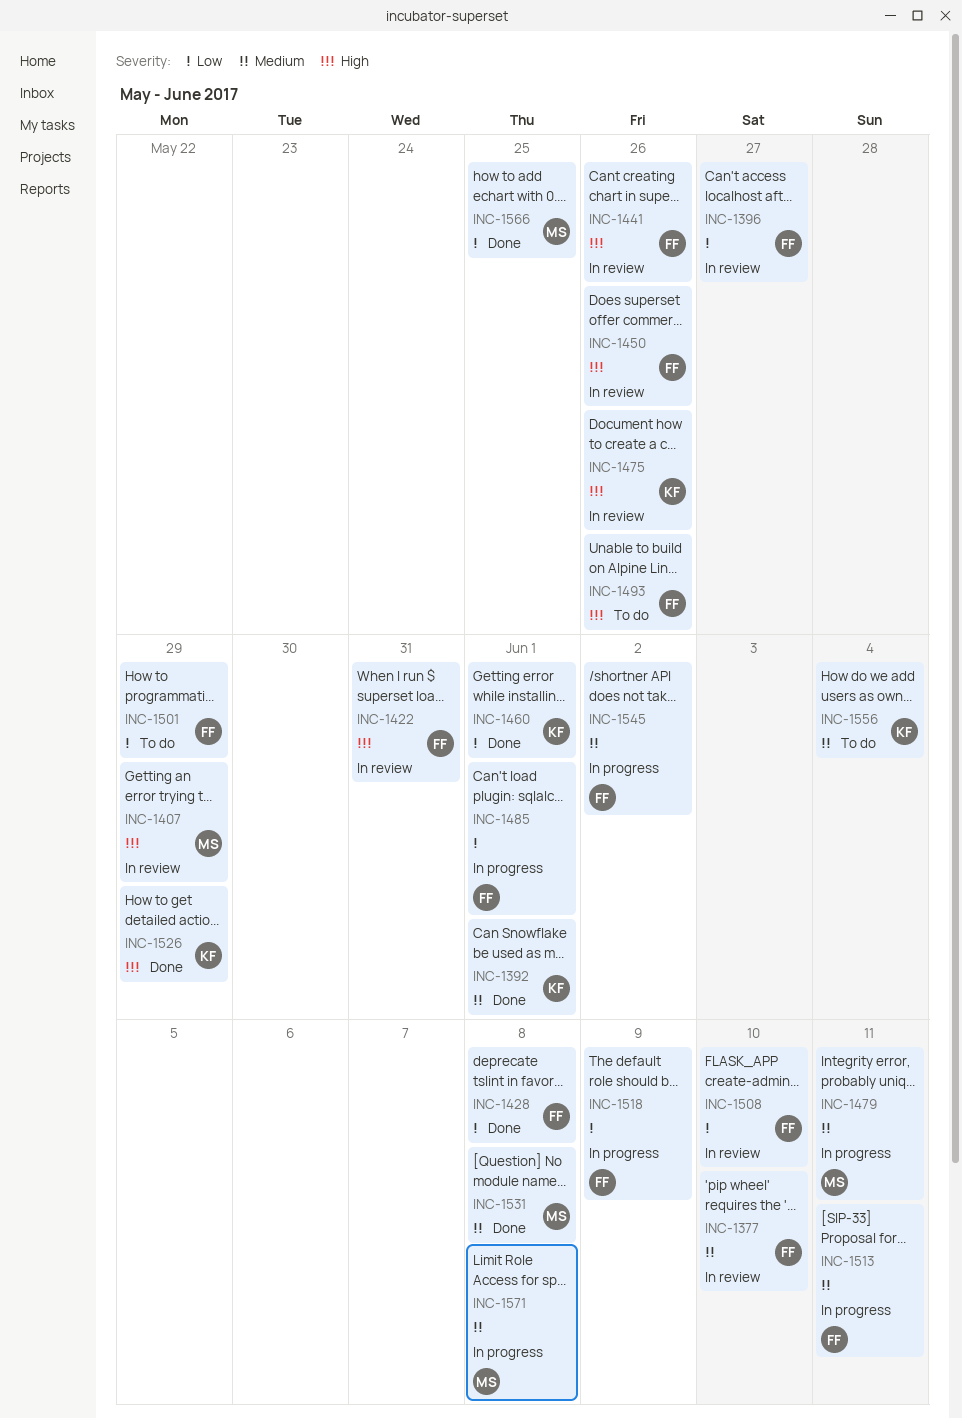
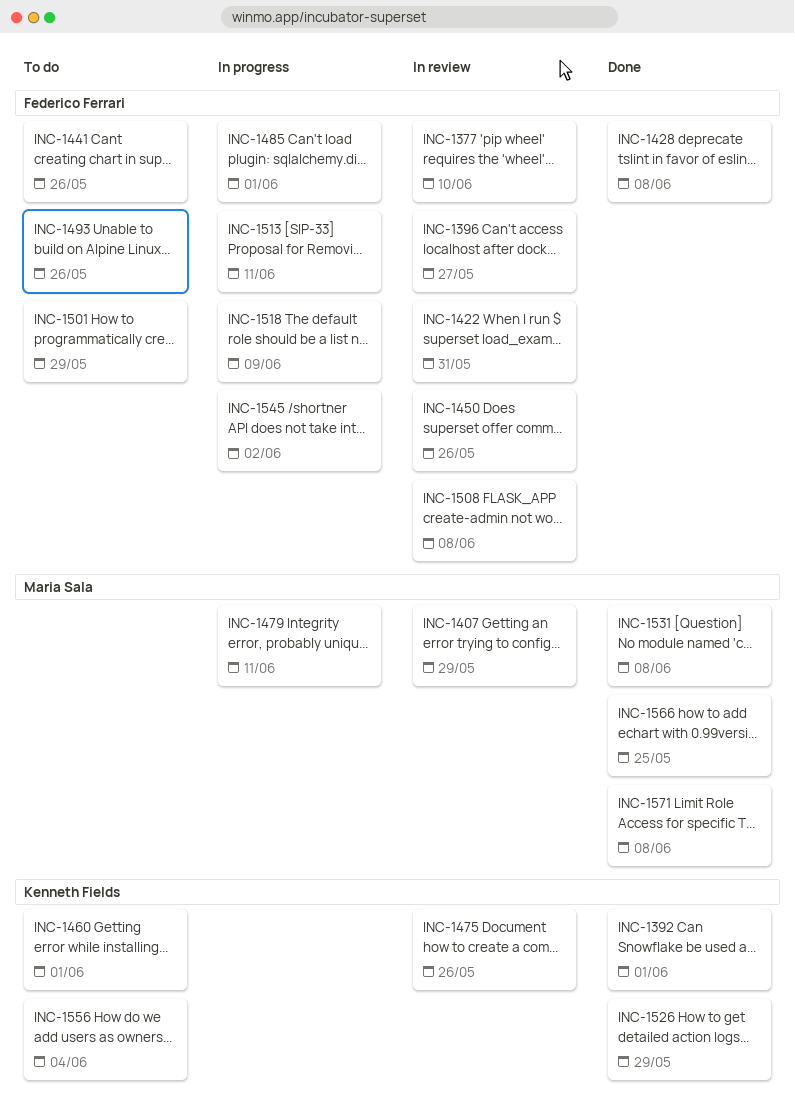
INC-1441, status: In review -> To do
INC-1460, status: Done -> To do
INC-1508, due: Jun 10 -> Jun 8
INC-1571, status: In progress -> Done

